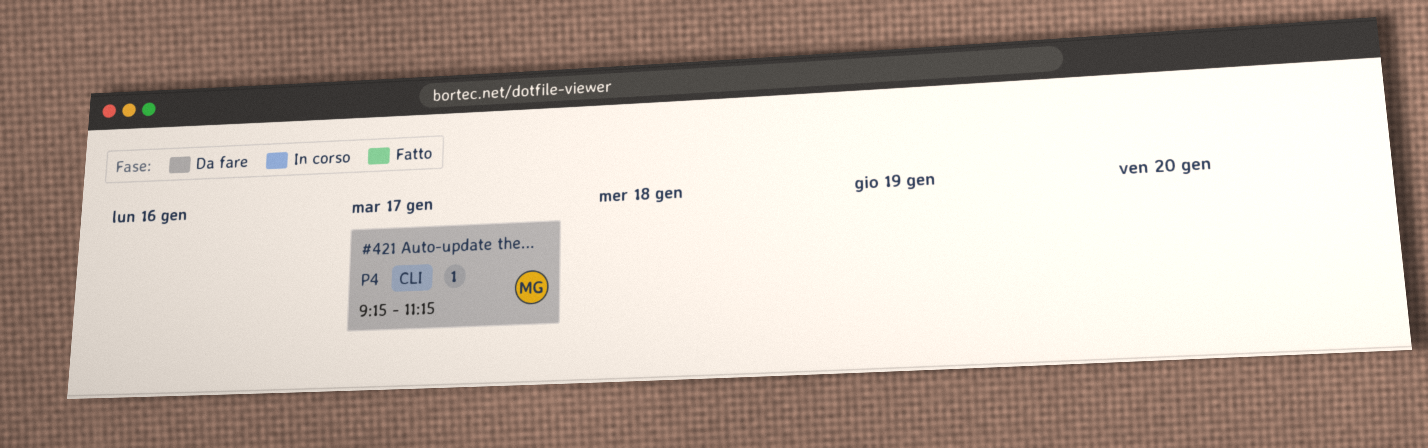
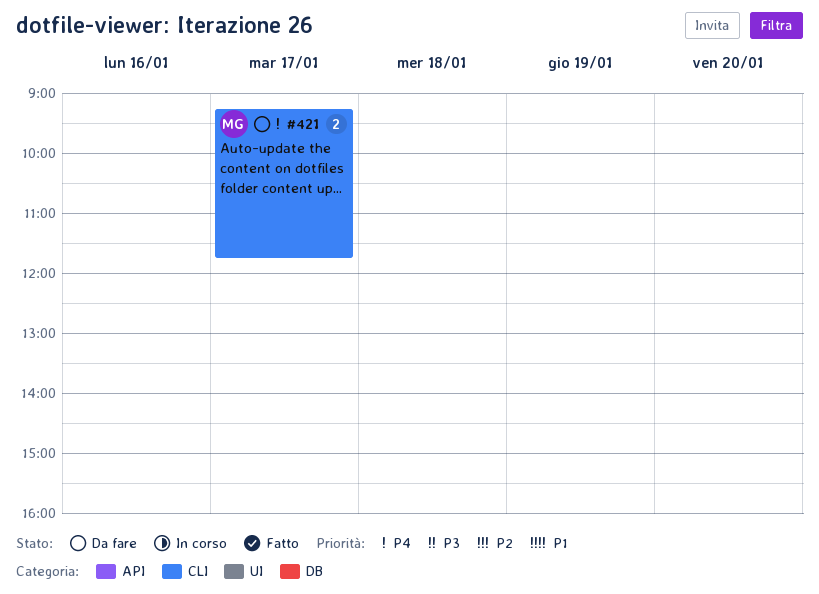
#421, estimate: 1 -> 2
#421, ends: 11:15 -> 11:45

